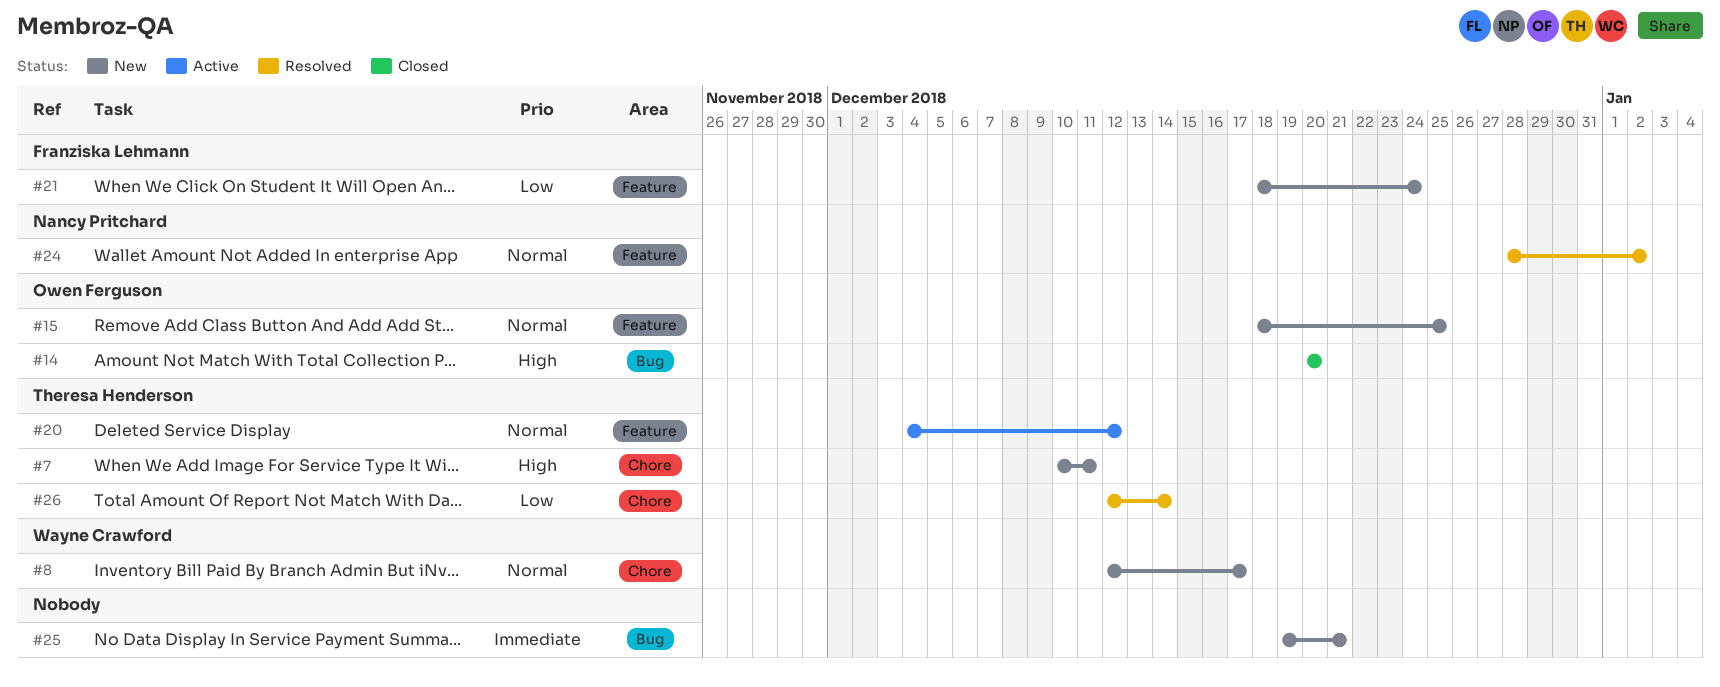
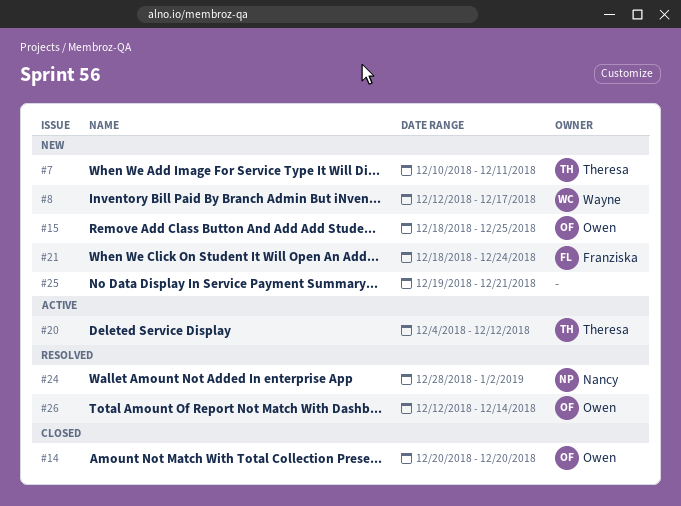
#26, owner: Theresa Henderson -> Owen Ferguson

